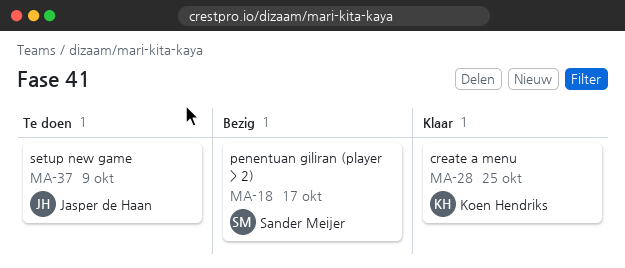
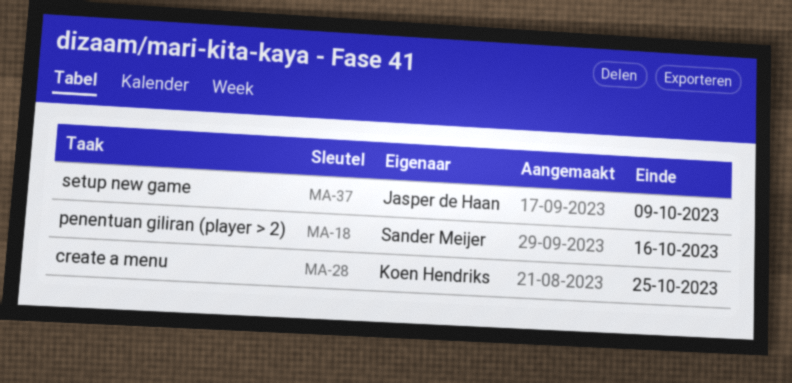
MA-18, due: Oct 17 -> Oct 16

